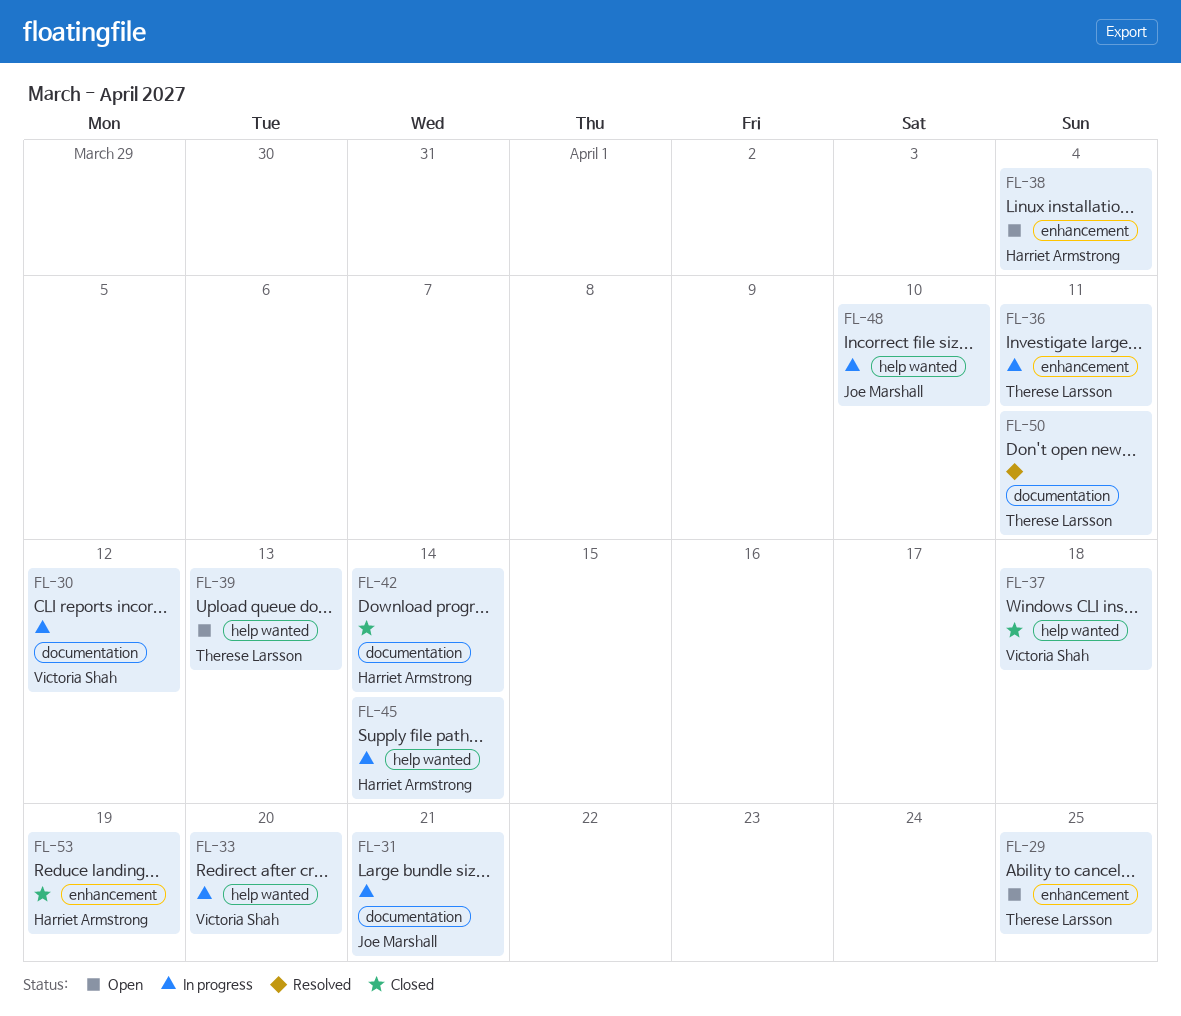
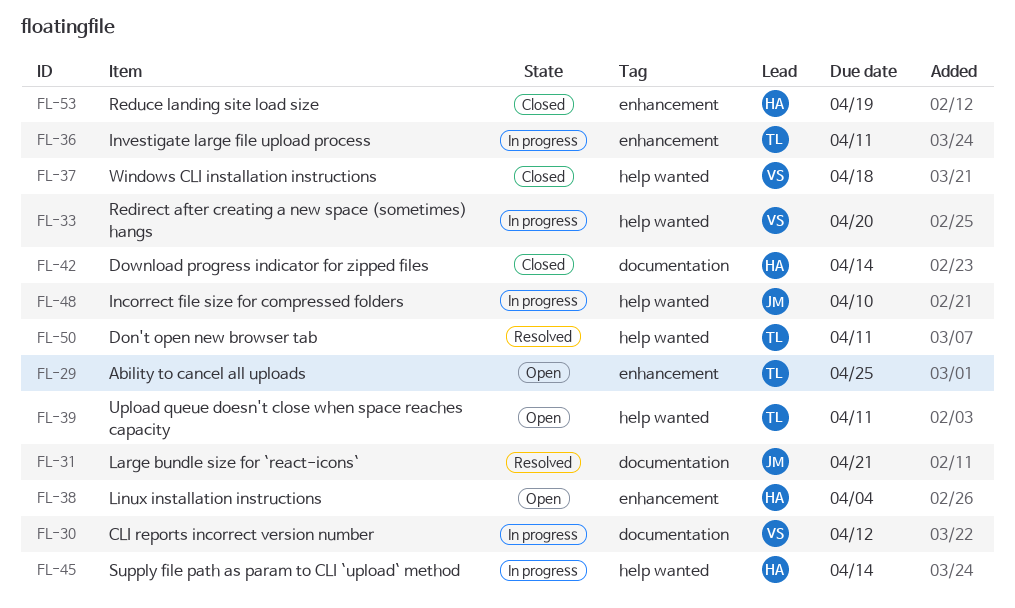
FL-31, status: In progress -> Resolved
FL-39, due: Apr 13 -> Apr 11
FL-50, label: documentation -> help wanted

